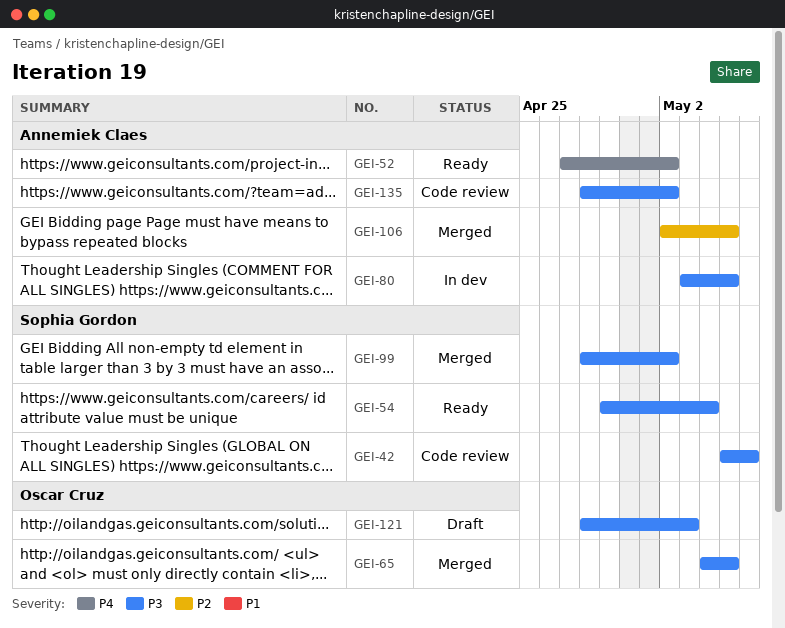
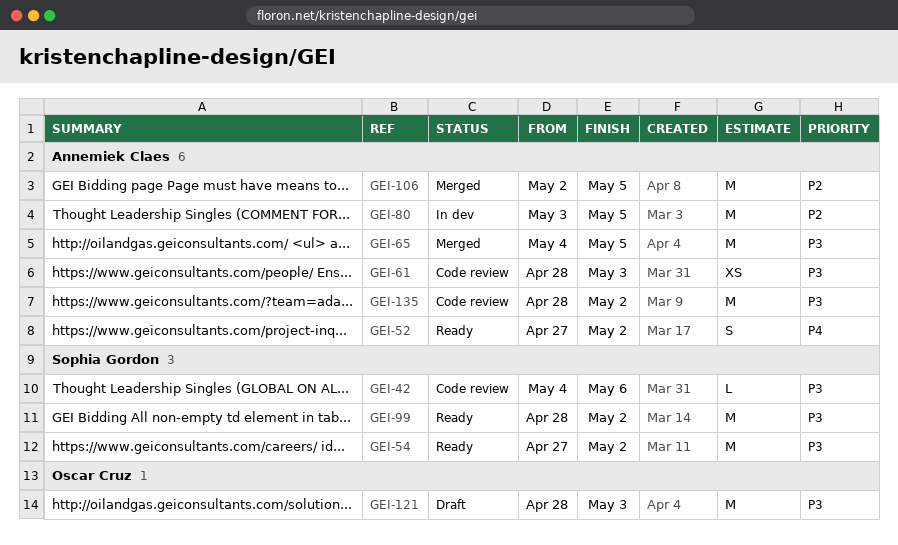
GEI-42, start: May 5 -> May 4
GEI-54, start: Apr 29 -> Apr 27
GEI-54, due: May 4 -> May 2
GEI-61: none -> present
GEI-65, owner: Oscar Cruz -> Annemiek Claes
GEI-80, priority: P3 -> P2
GEI-99, status: Merged -> Ready

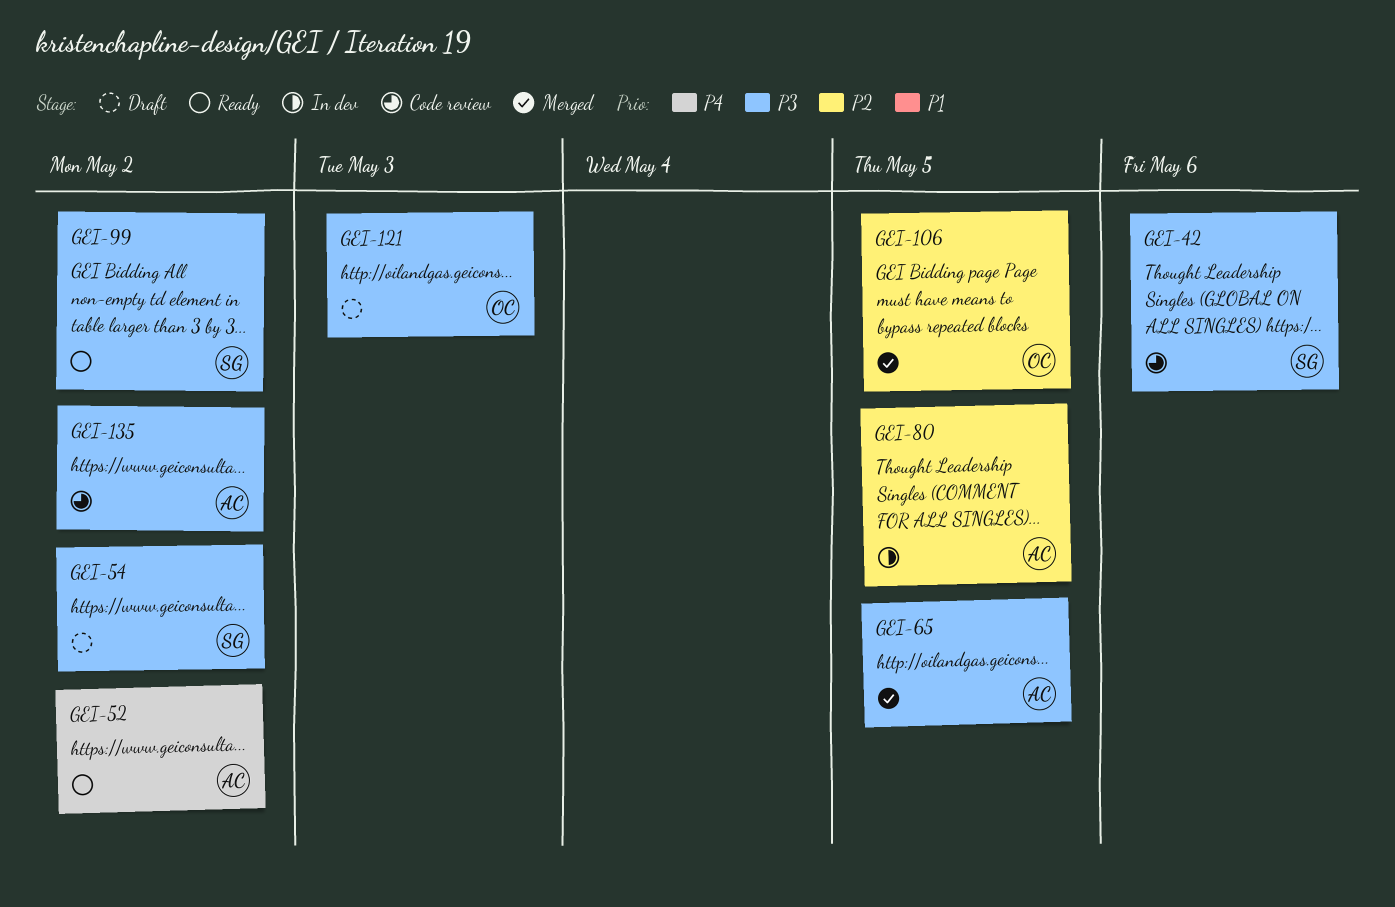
GEI-54, status: Ready -> Draft
GEI-61: present -> none
GEI-106, owner: Annemiek Claes -> Oscar Cruz

